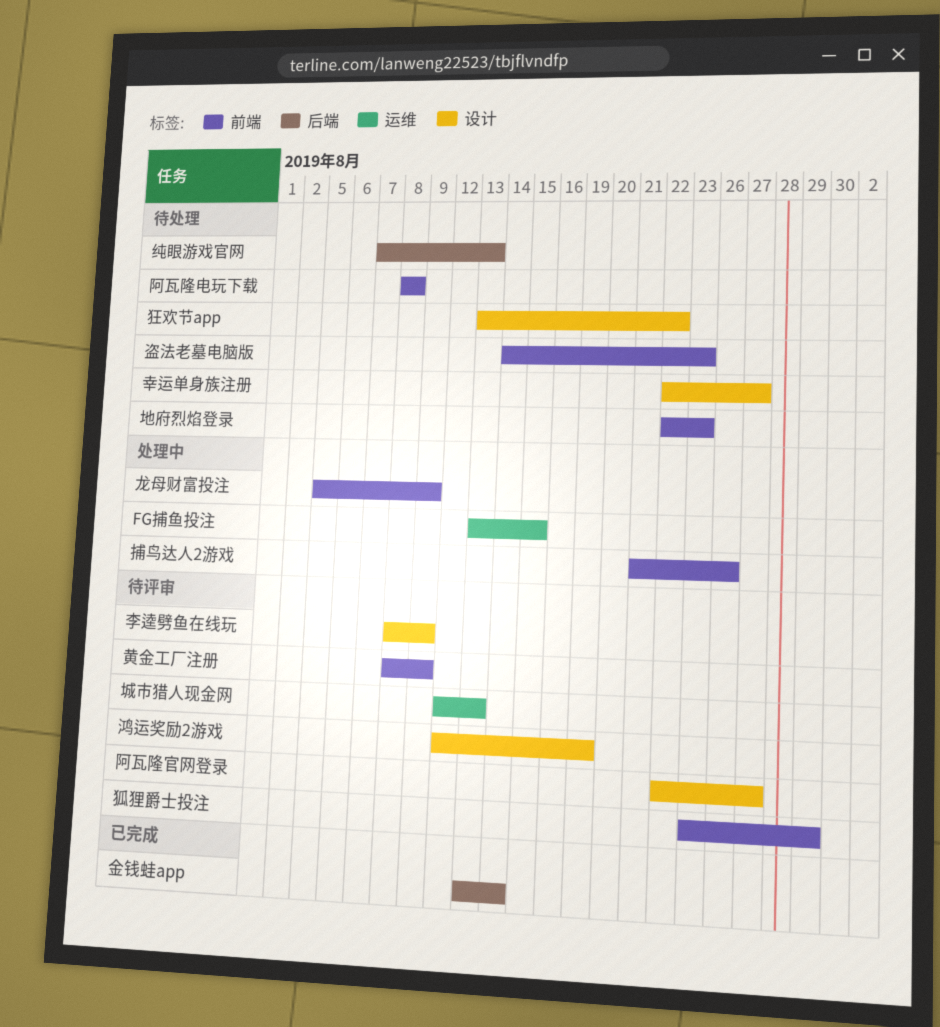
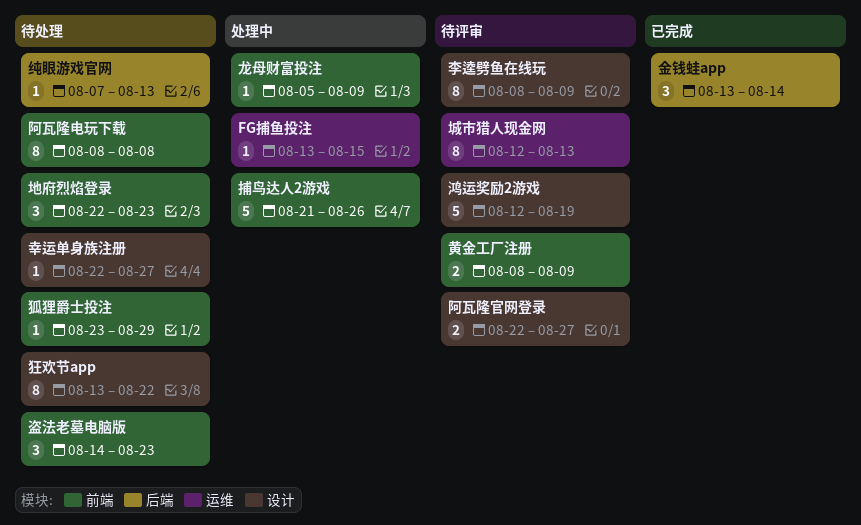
狐狸爵士投注, status: 待评审 -> 待处理

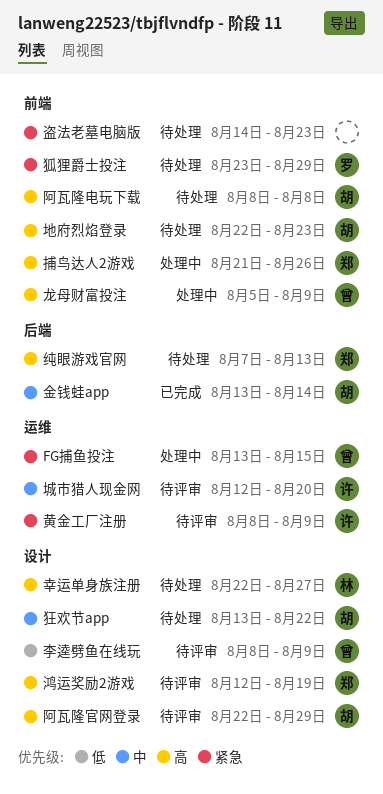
城市猎人现金网, due: Aug 13 -> Aug 20
阿瓦隆官网登录, due: Aug 27 -> Aug 29
黄金工厂注册, label: 前端 -> 运维

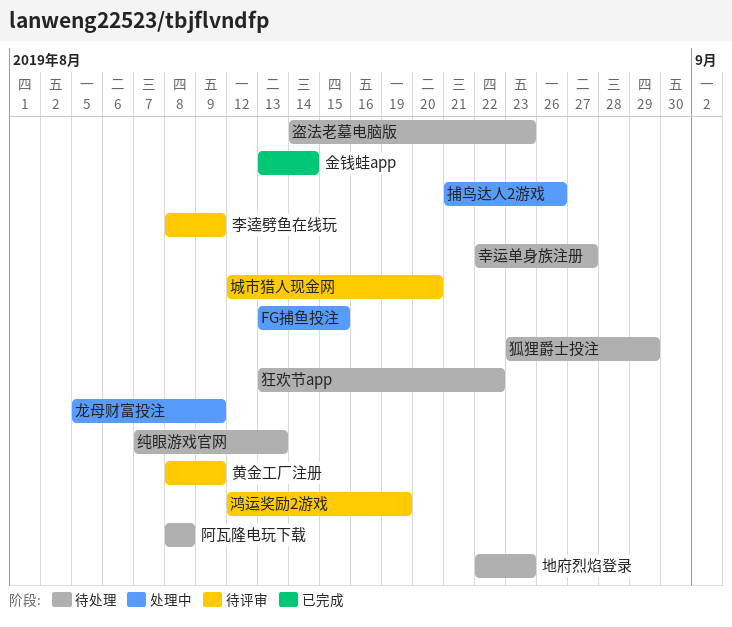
阿瓦隆官网登录: present -> none

